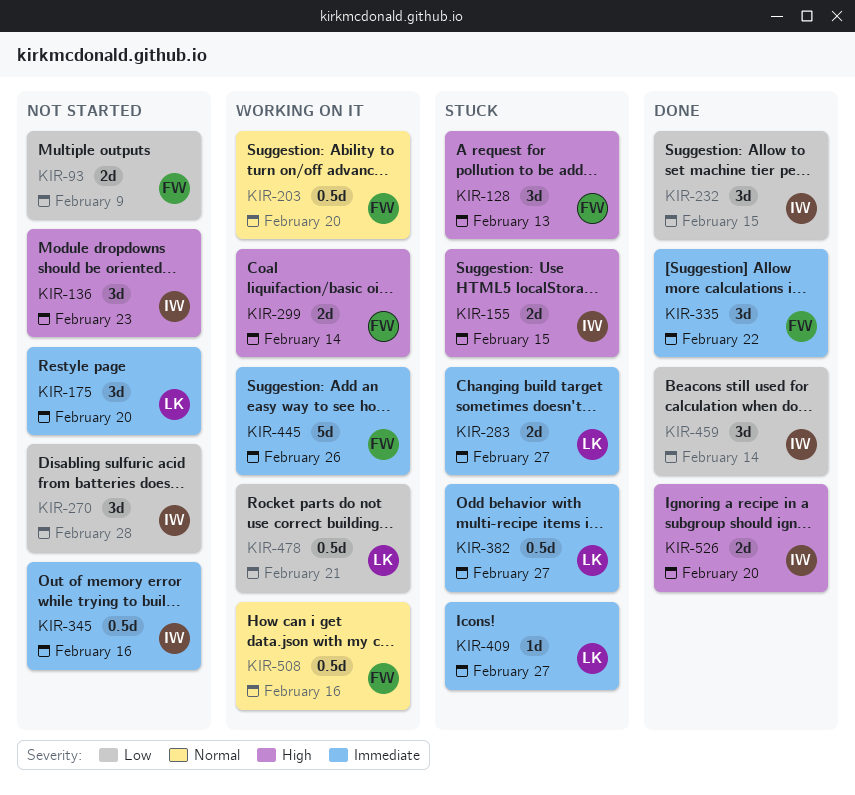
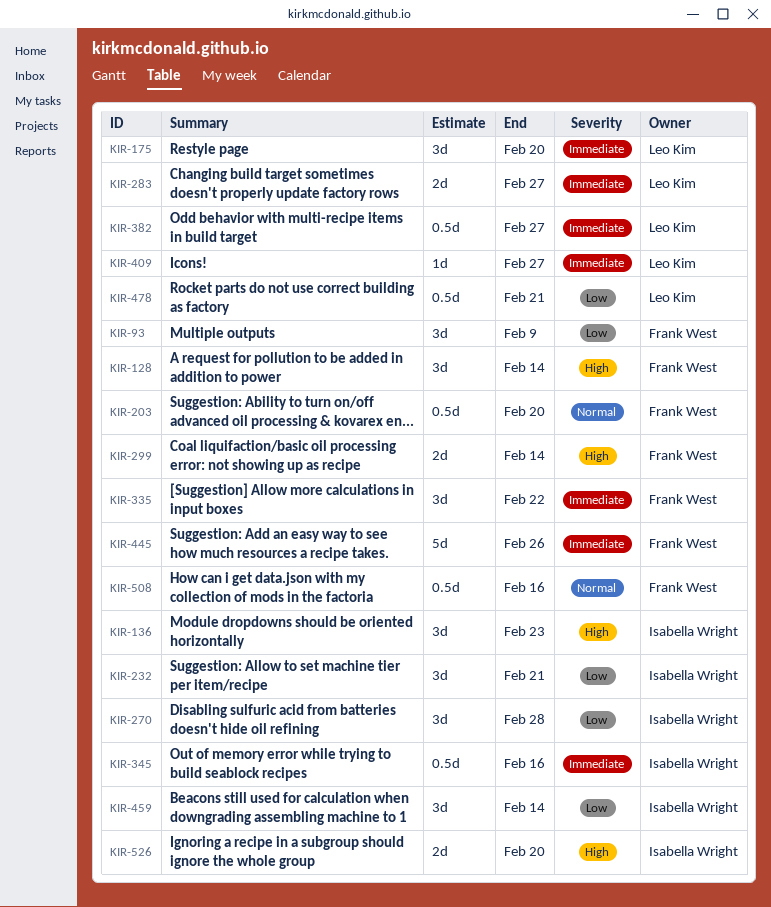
KIR-93, estimate: 2d -> 3d
KIR-128, due: Feb 13 -> Feb 14
KIR-155: present -> none
KIR-232, due: Feb 15 -> Feb 21

